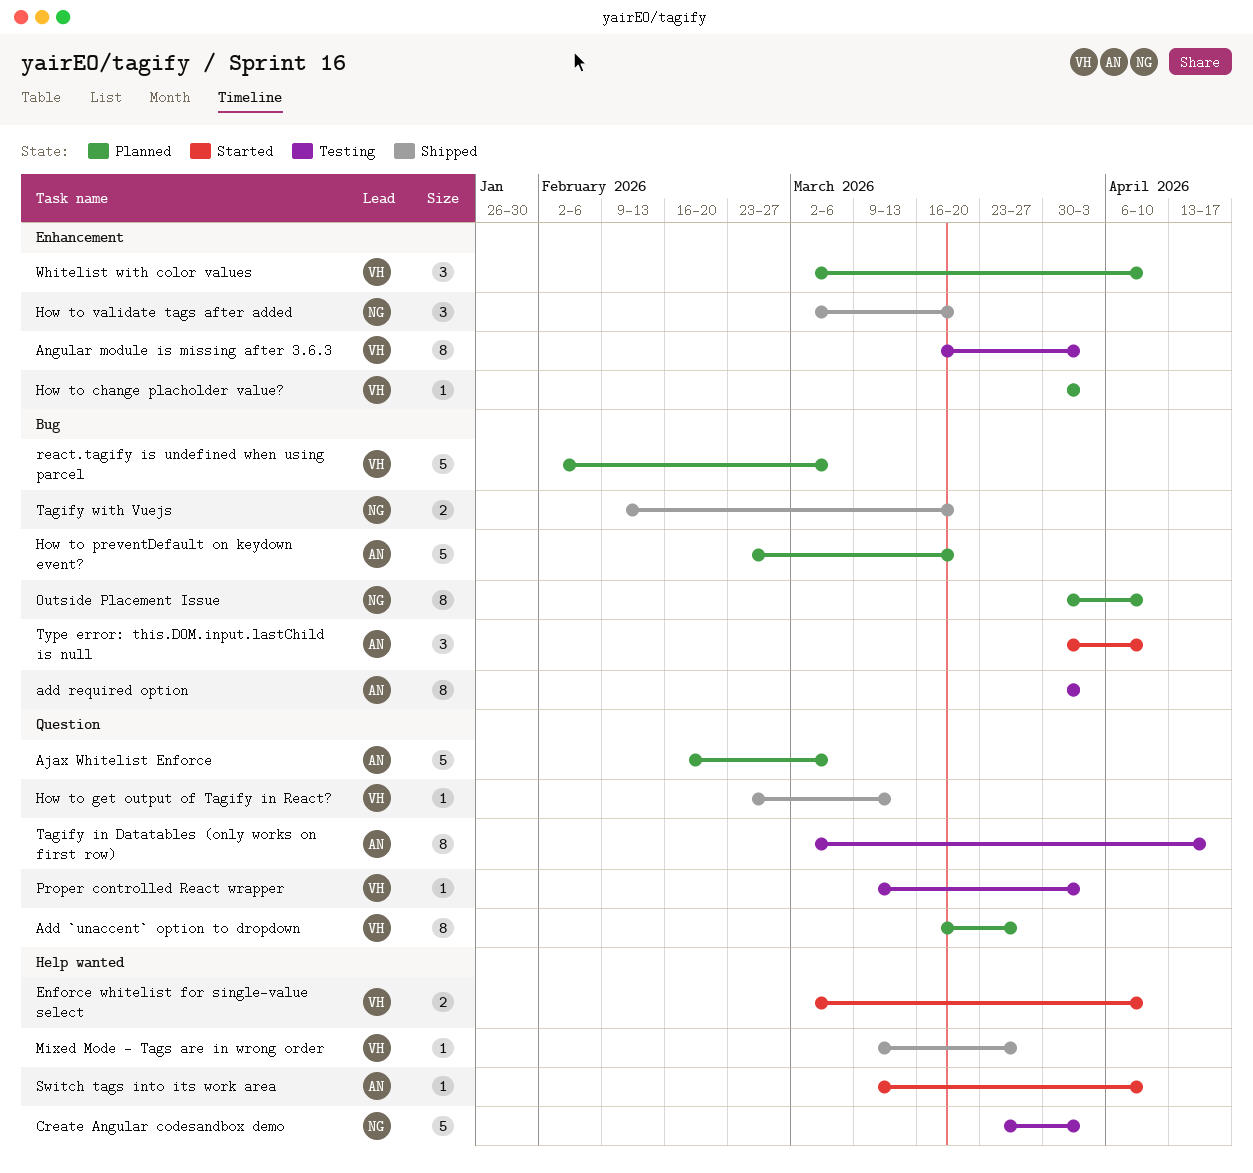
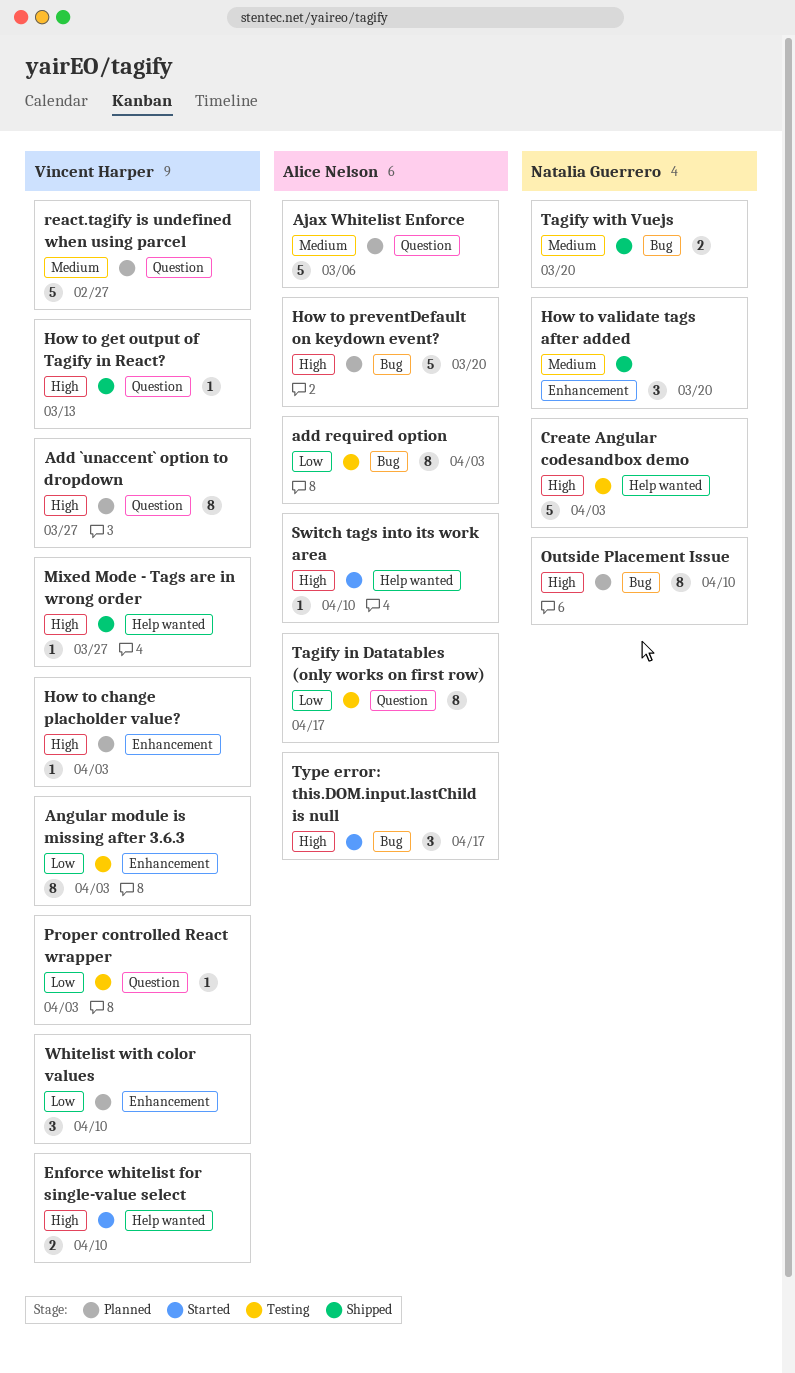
react.tagify is undefined when using parcel, label: Bug -> Question
react.tagify is undefined when using parcel, due: Mar 6 -> Feb 27
Type error: this.DOM.input.lastChild is null, due: Apr 10 -> Apr 17

